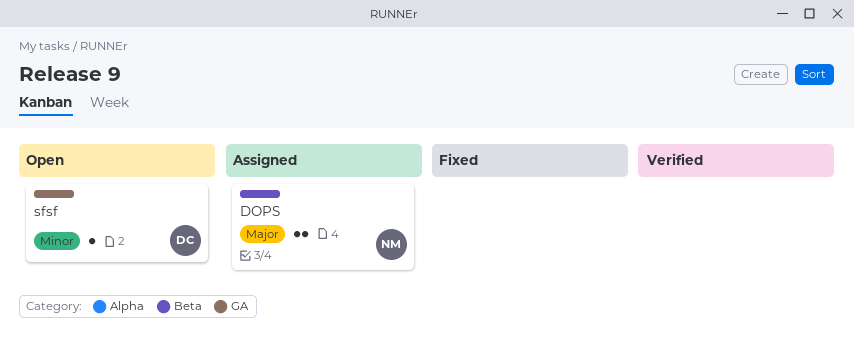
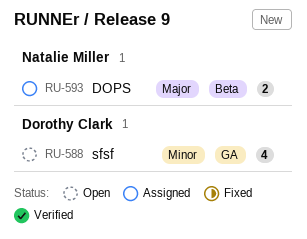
sfsf, estimate: 1 -> 4

